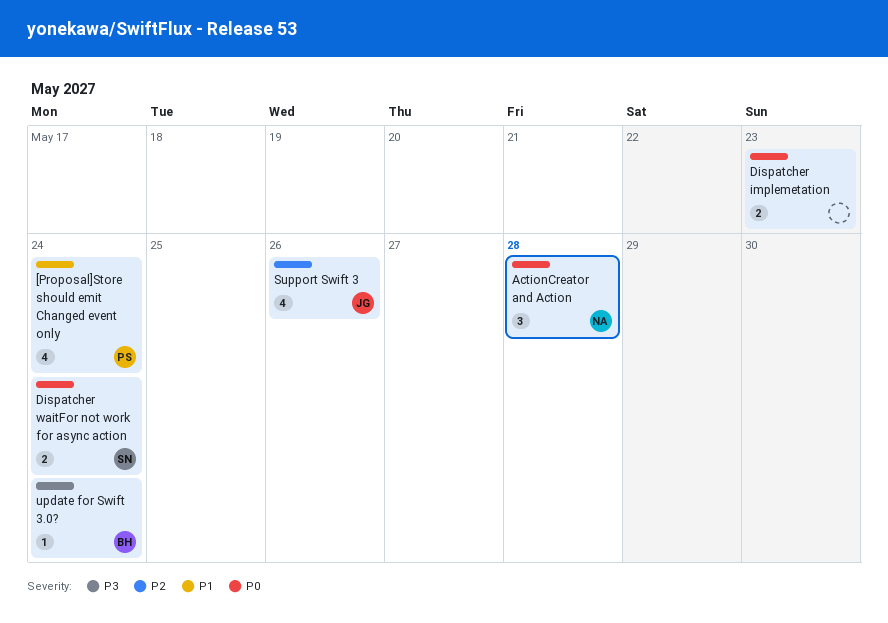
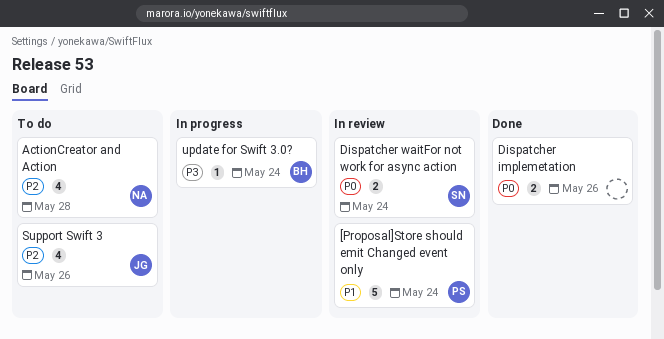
[Proposal]Store should emit Changed event only, estimate: 4 -> 5
ActionCreator and Action, priority: P0 -> P2
ActionCreator and Action, estimate: 3 -> 4
Dispatcher implemetation, due: May 23 -> May 26

